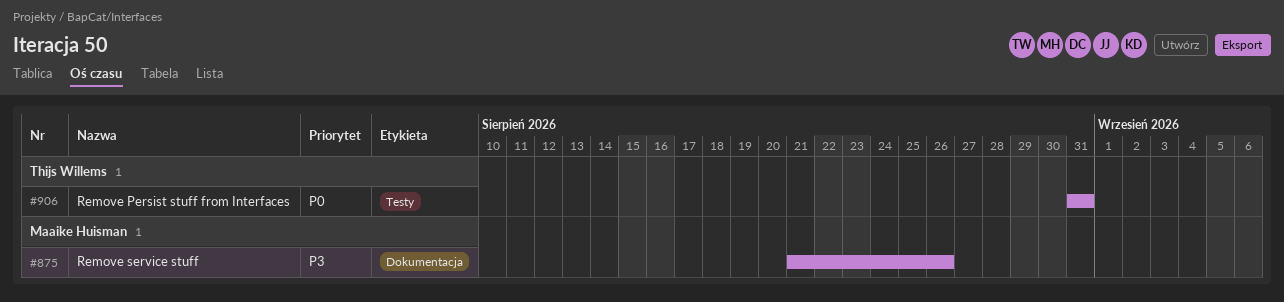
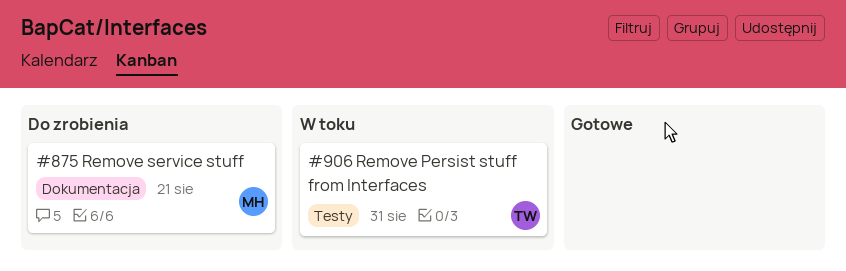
#875, due: Aug 26 -> Aug 21

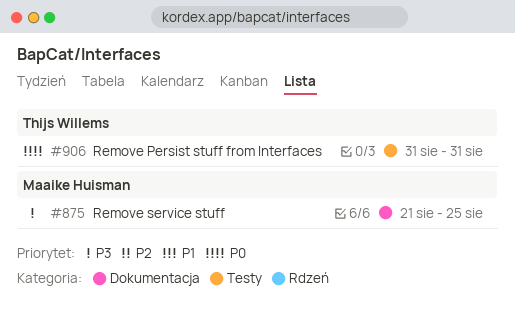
#875, due: Aug 21 -> Aug 25

